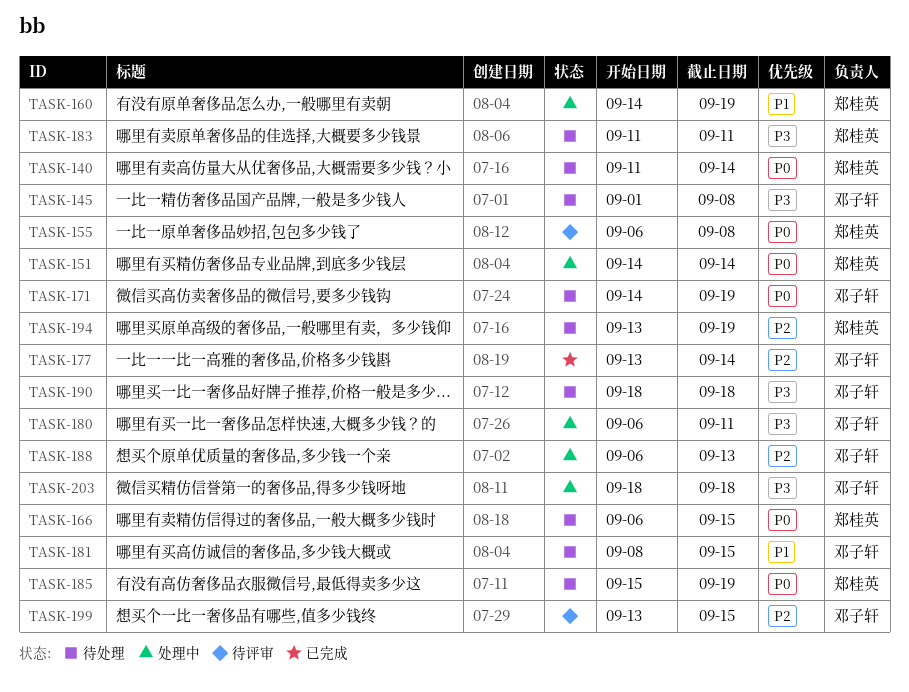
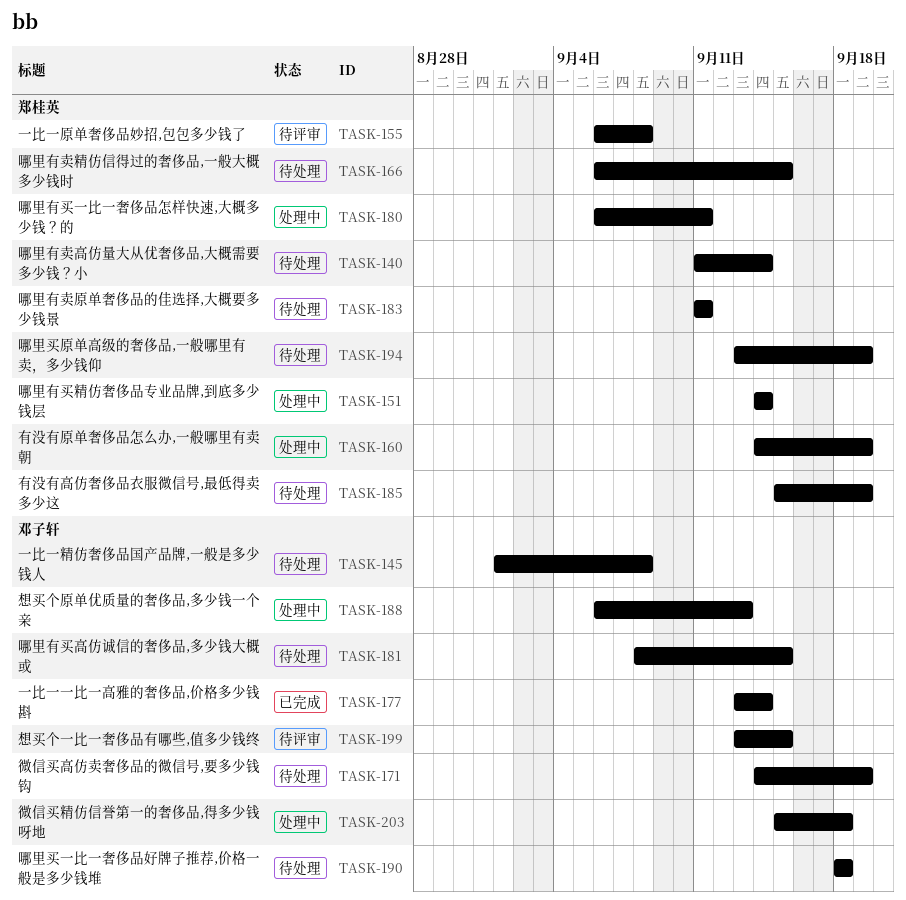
TASK-180, owner: 邓子轩 -> 郑桂英
TASK-203, start: Sep 18 -> Sep 15

